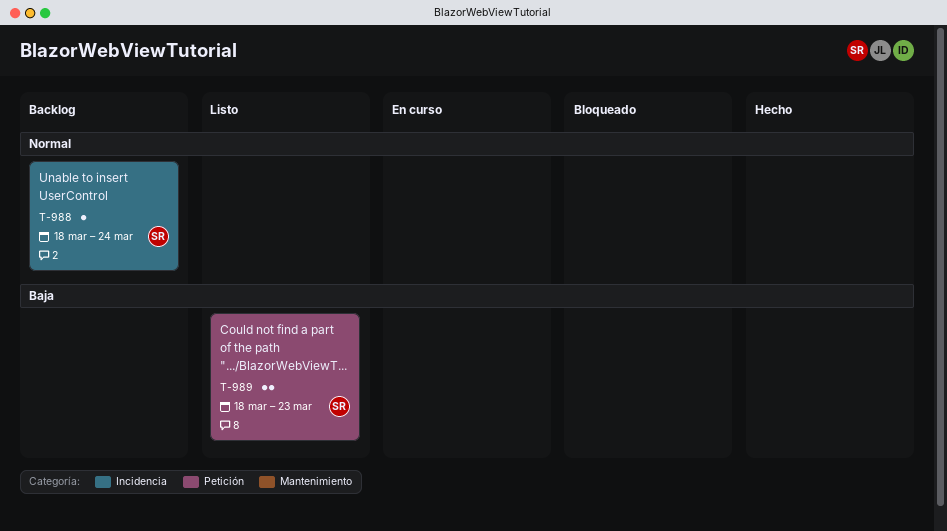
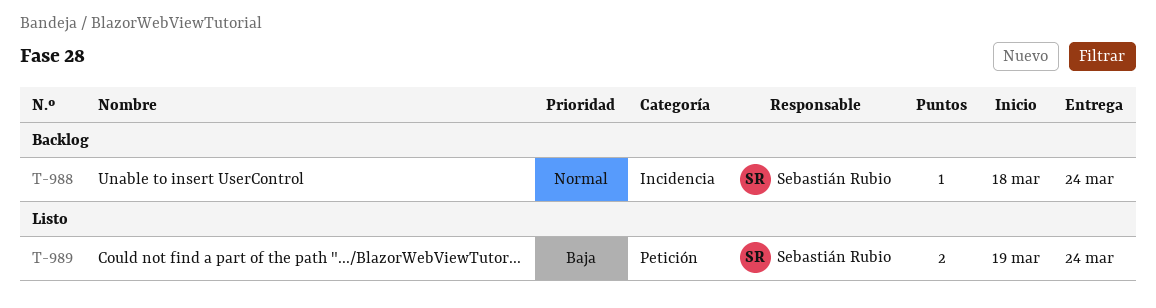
T-989, start: Mar 18 -> Mar 19
T-989, due: Mar 23 -> Mar 24

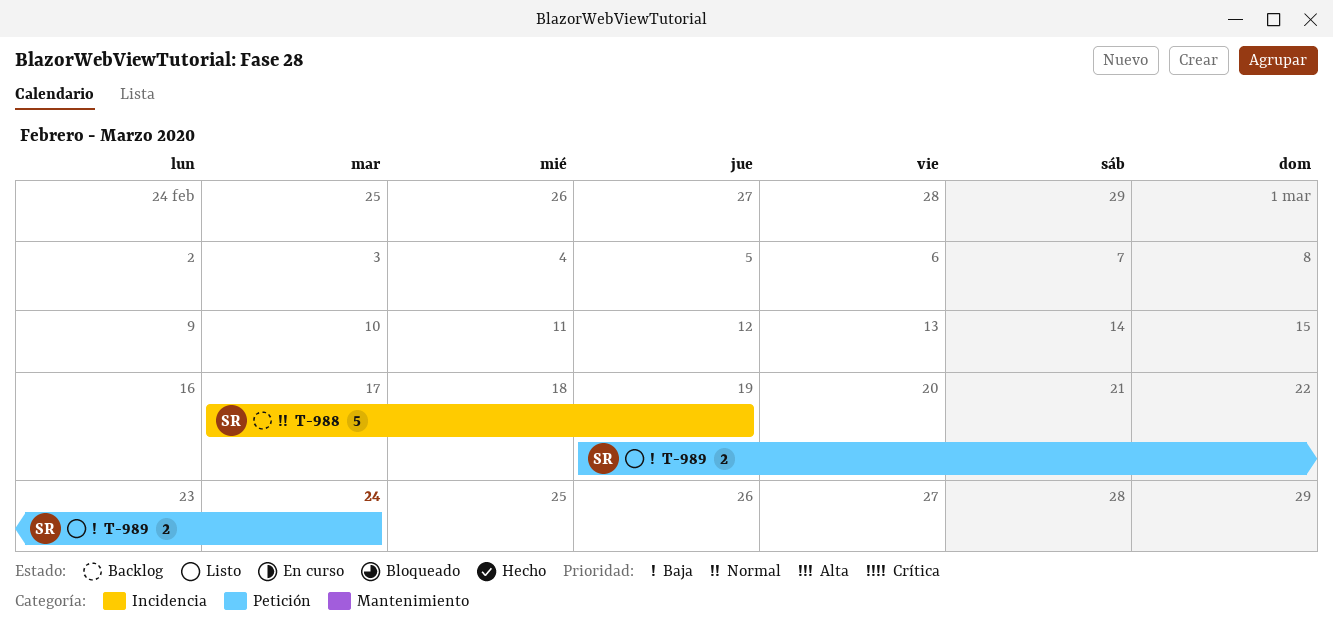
T-988, estimate: 1 -> 5
T-988, start: Mar 18 -> Mar 17
T-988, due: Mar 24 -> Mar 19

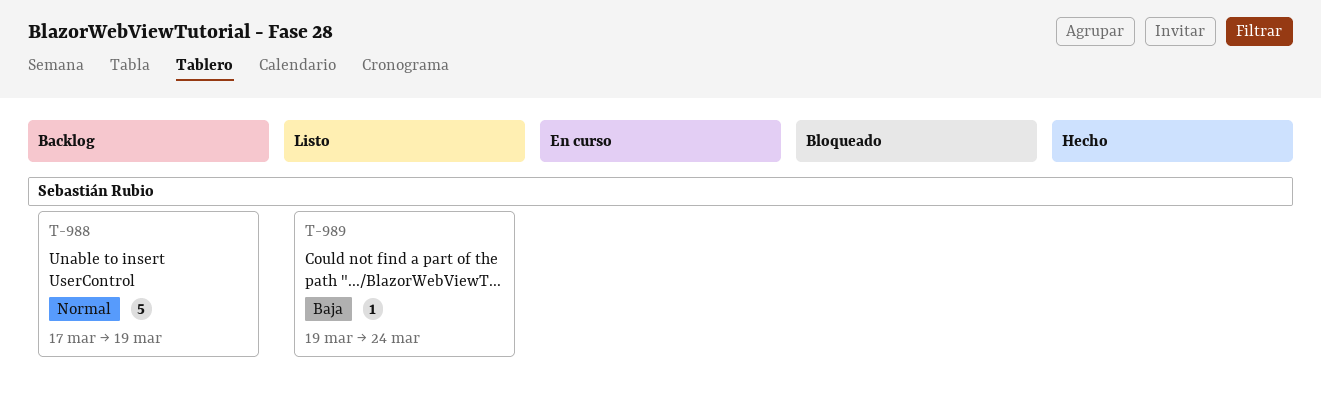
T-989, estimate: 2 -> 1

